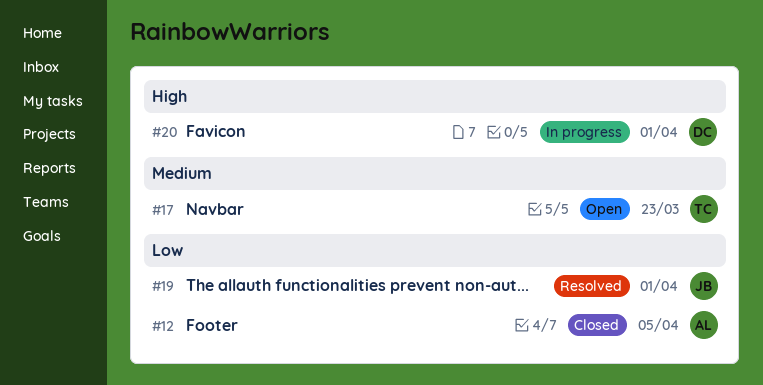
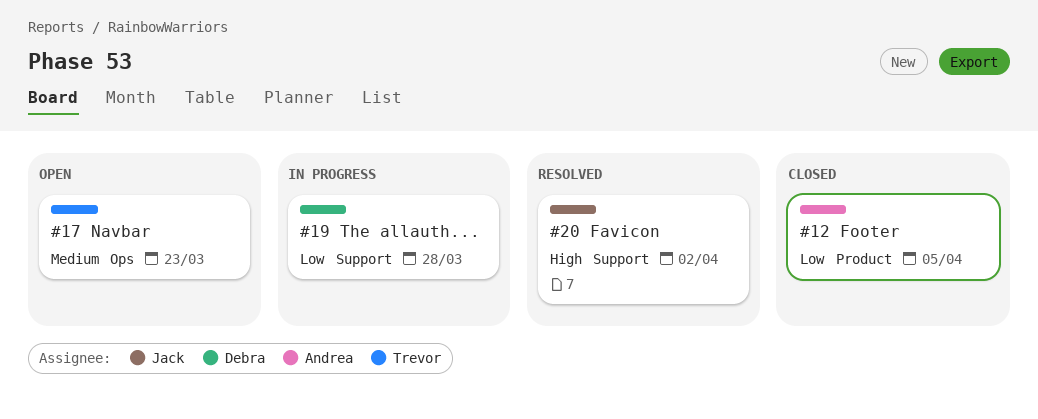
#19, status: Resolved -> In progress
#19, owner: Jack -> Debra
#19, due: Apr 1 -> Mar 28
#20, status: In progress -> Resolved
#20, owner: Debra -> Jack
#20, due: Apr 1 -> Apr 2

